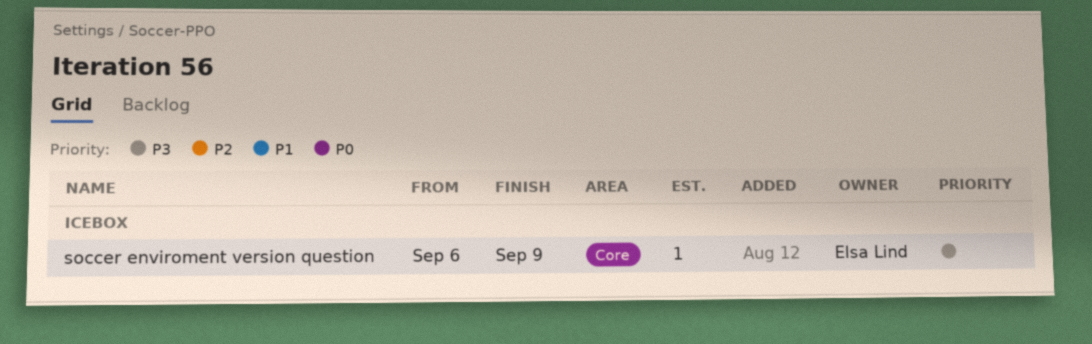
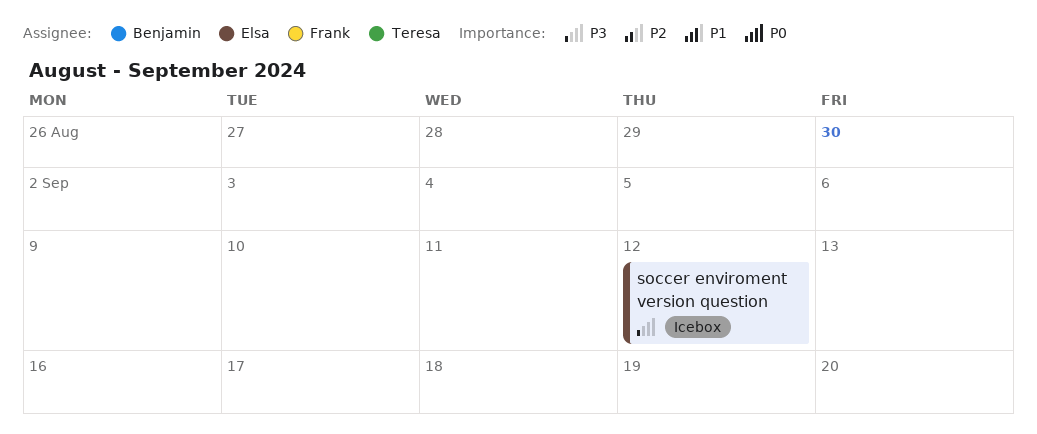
soccer enviroment version question, due: Sep 9 -> Sep 12

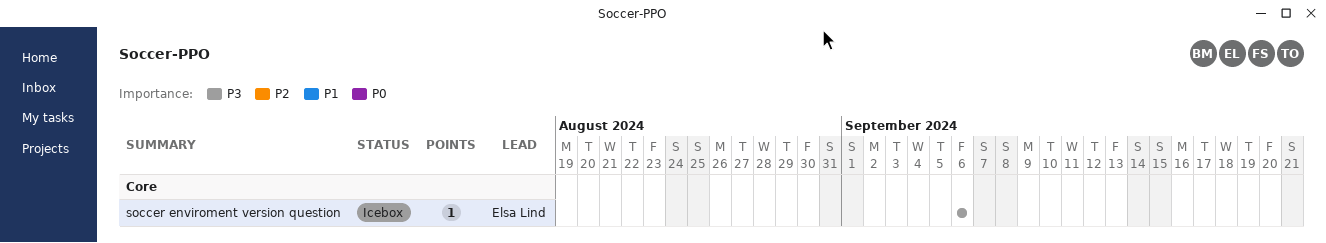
soccer enviroment version question, due: Sep 12 -> Sep 6

